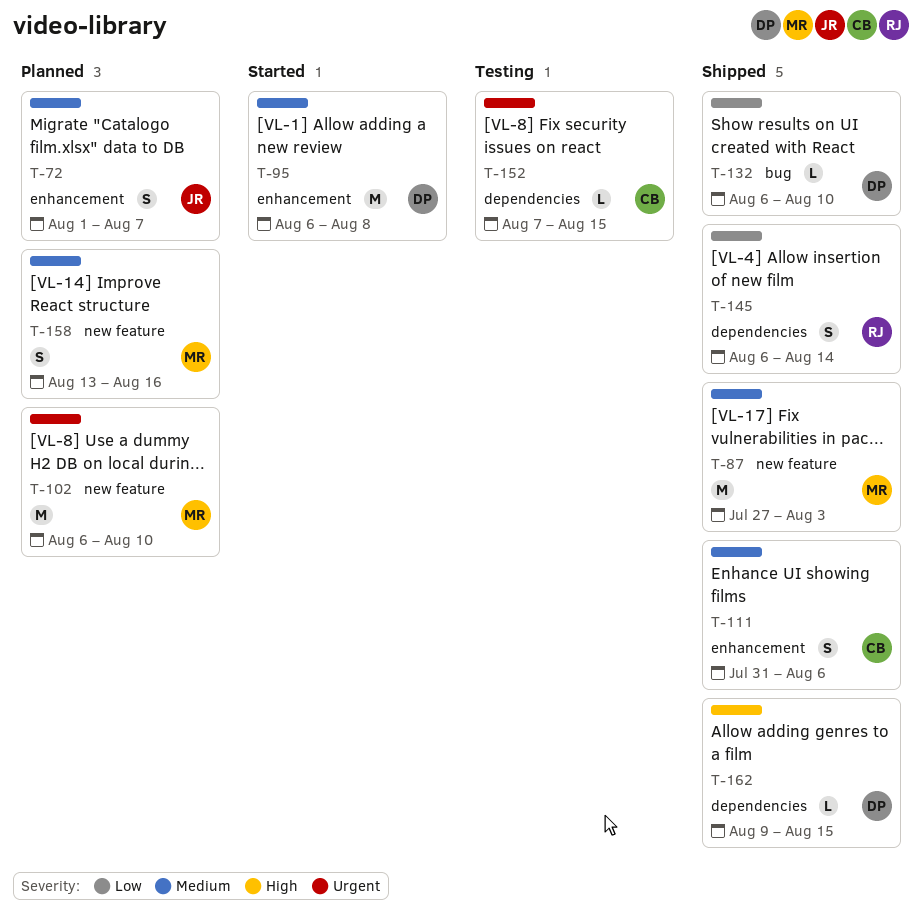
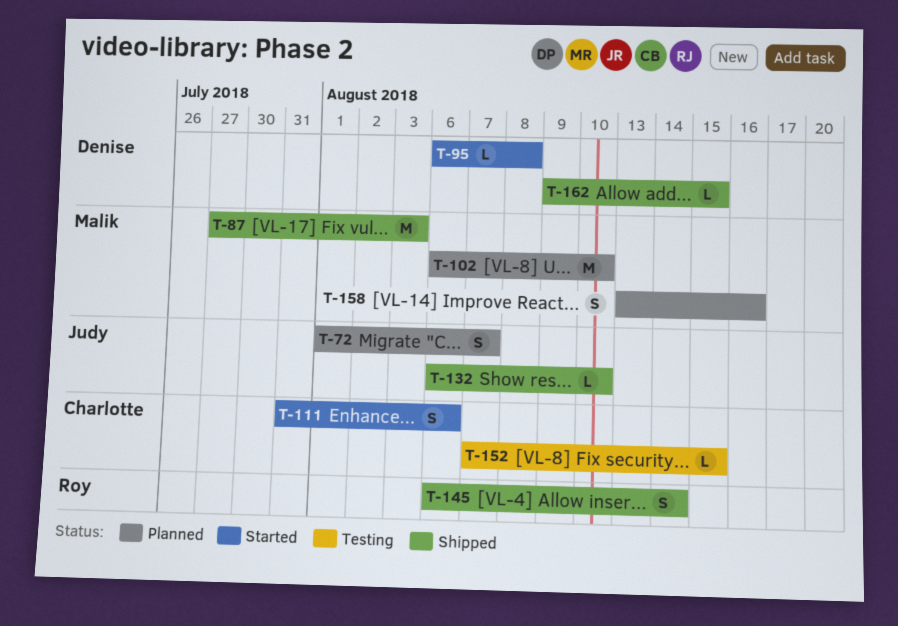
T-95, estimate: M -> L
T-111, status: Shipped -> Started
T-132, owner: Denise -> Judy

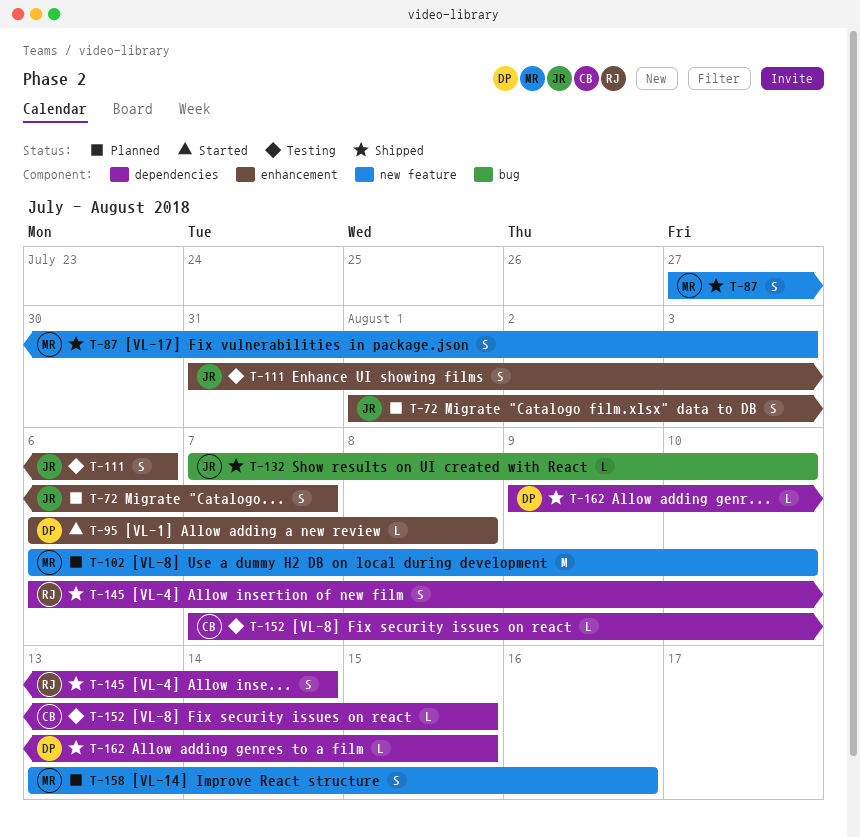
T-87, estimate: M -> S
T-111, status: Started -> Testing
T-111, owner: Charlotte -> Judy
T-132, start: Aug 6 -> Aug 7

